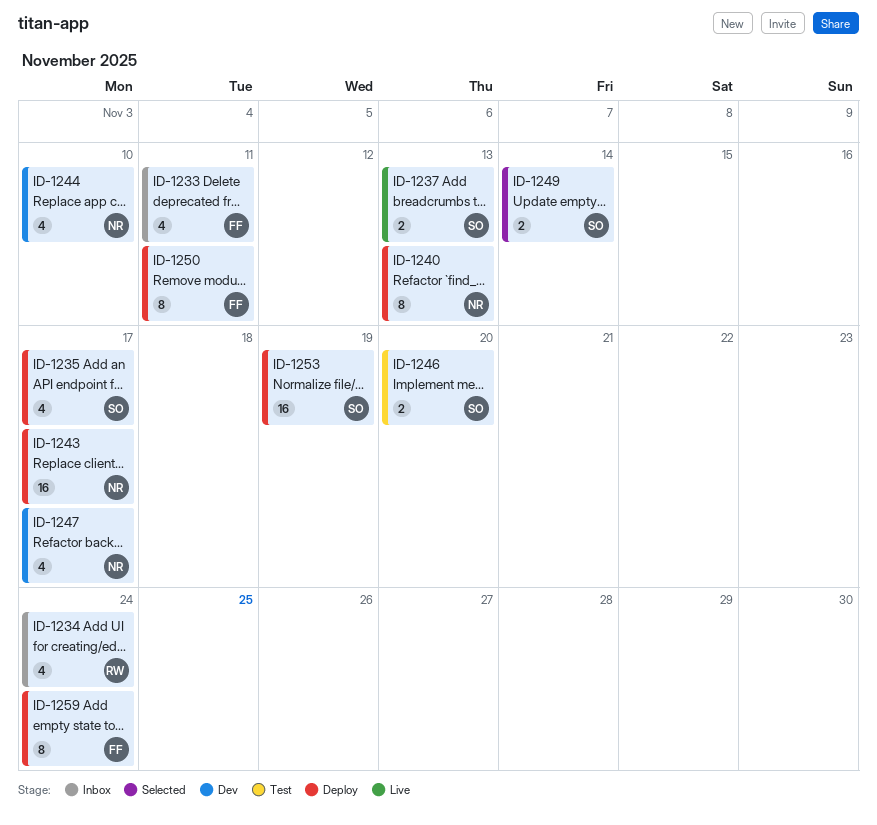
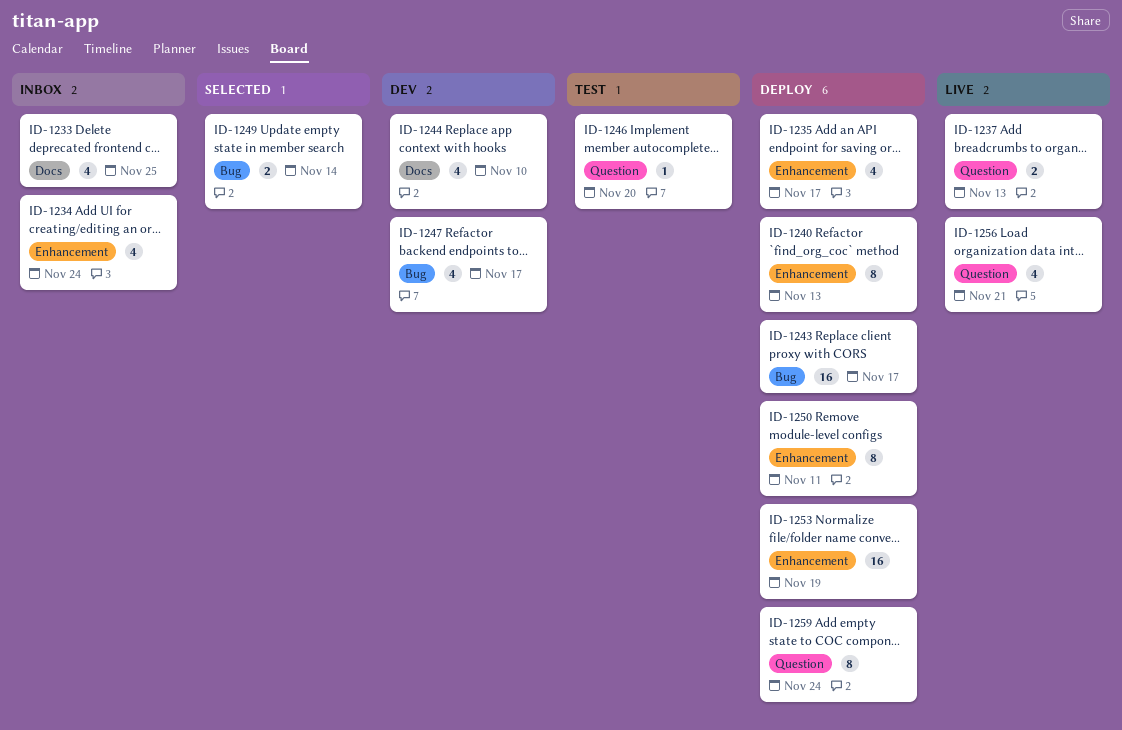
ID-1233, due: Nov 11 -> Nov 25
ID-1246, estimate: 2 -> 1
ID-1256: none -> present

